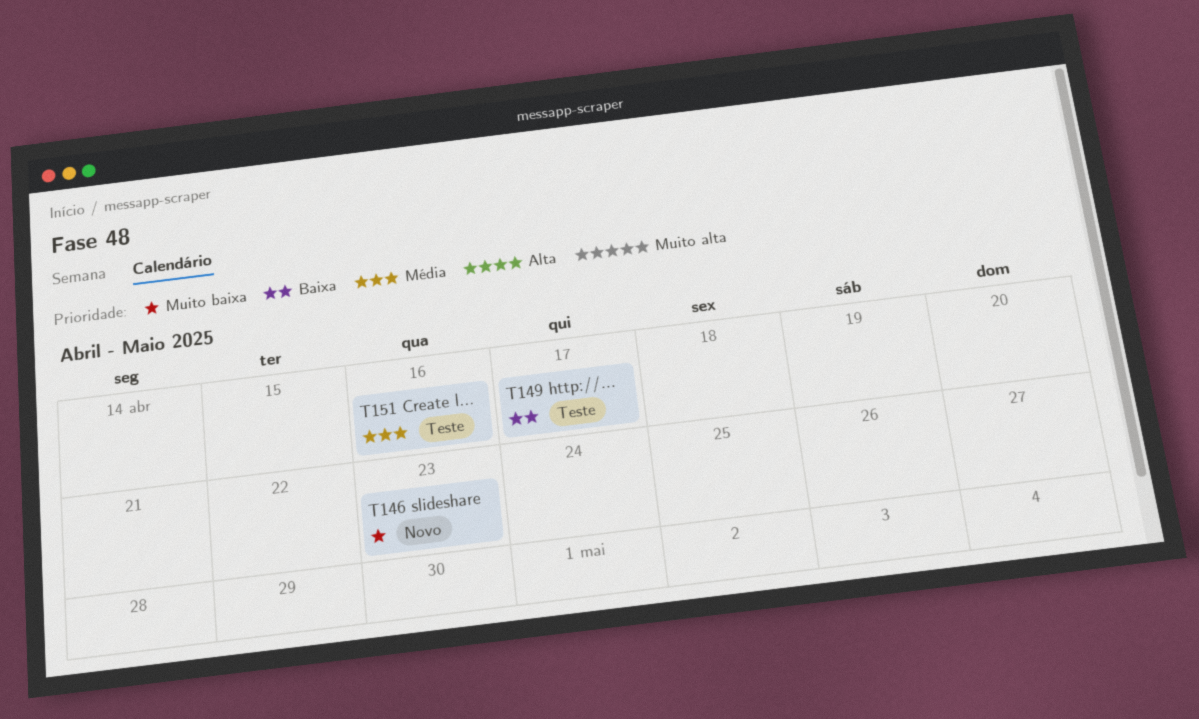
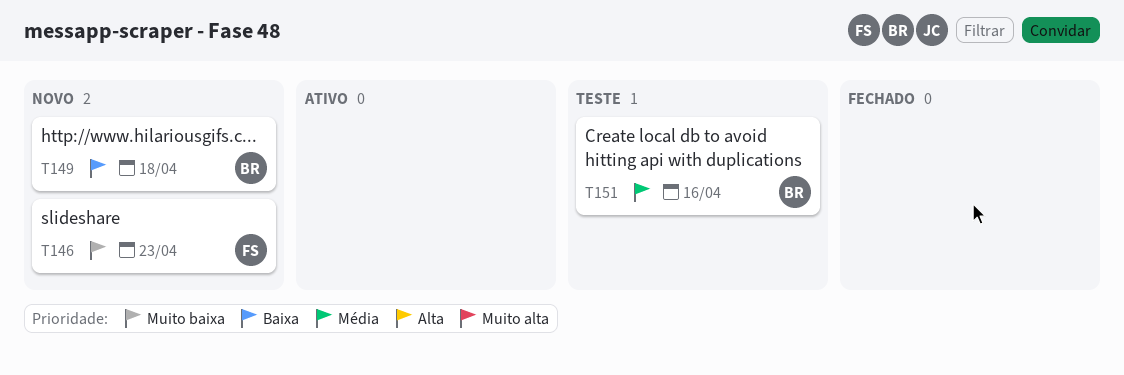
T149, status: Teste -> Novo
T149, due: Apr 17 -> Apr 18

